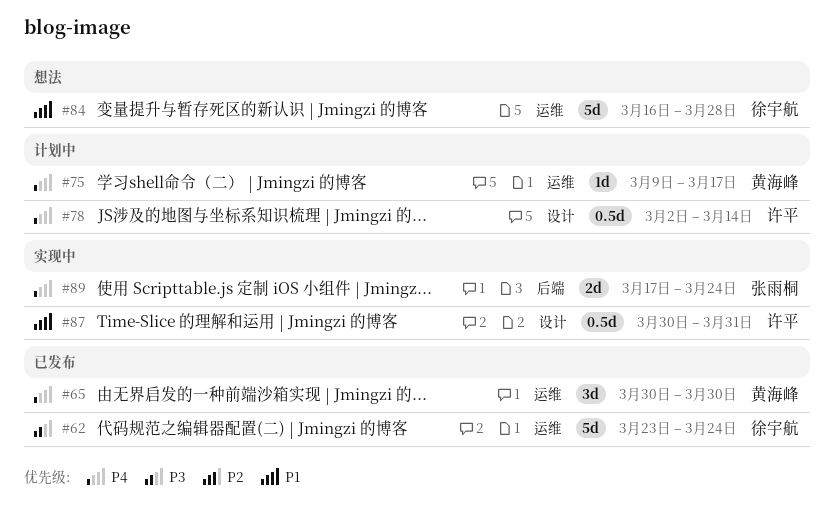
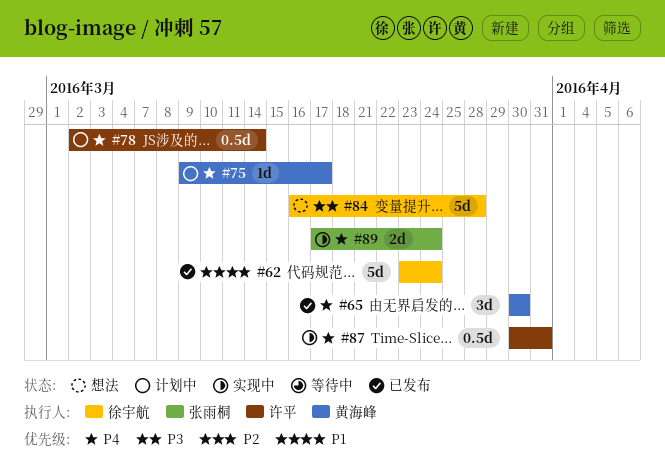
#62, priority: P3 -> P1
#84, priority: P1 -> P3
#87, priority: P1 -> P4

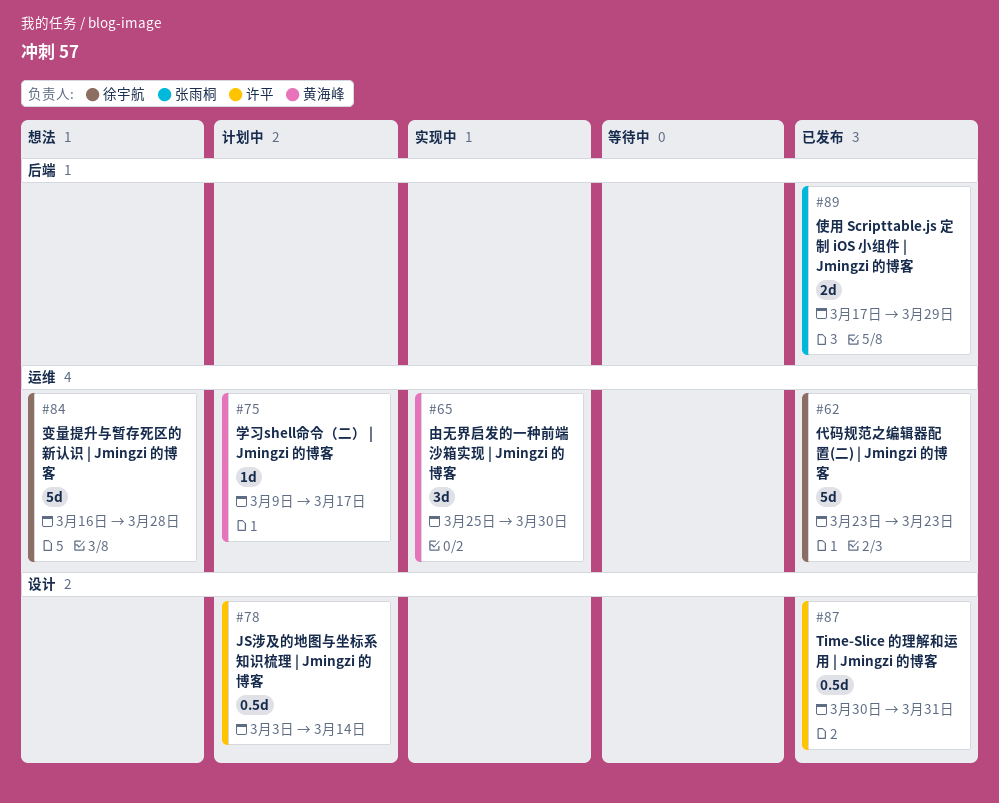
#62, due: Mar 24 -> Mar 23
#65, status: 已发布 -> 实现中
#65, start: Mar 30 -> Mar 25
#78, start: Mar 2 -> Mar 3
#87, status: 实现中 -> 已发布
#89, status: 实现中 -> 已发布
#89, due: Mar 24 -> Mar 29

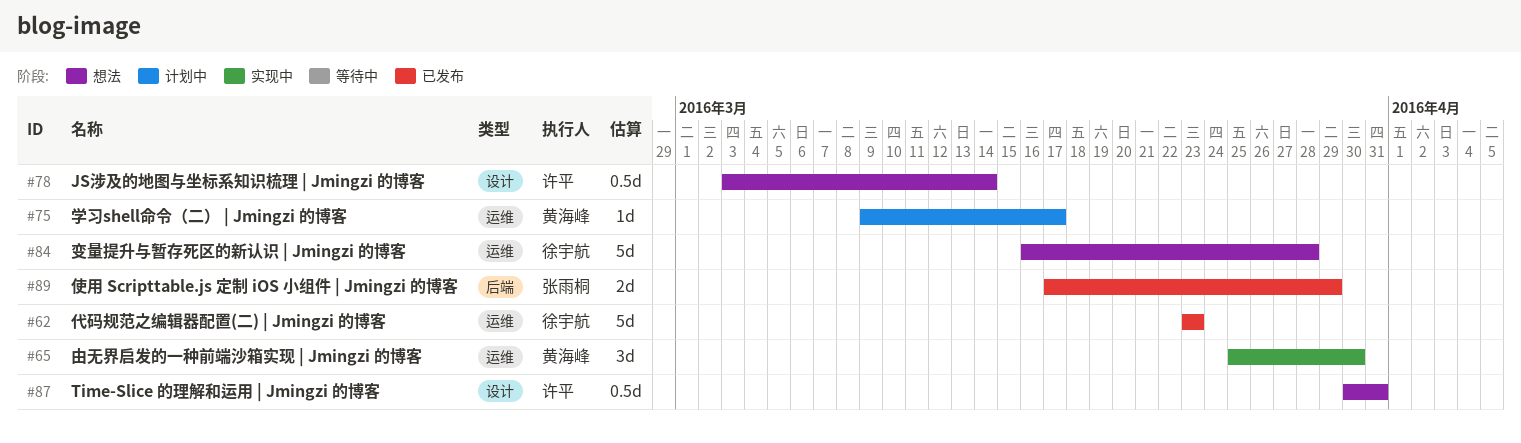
#78, status: 计划中 -> 想法
#87, status: 已发布 -> 想法

